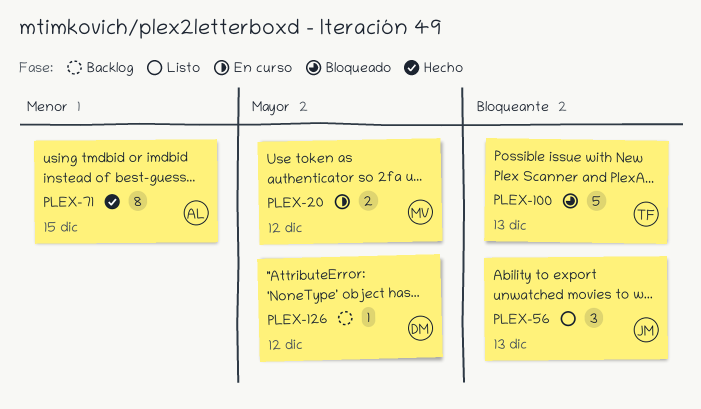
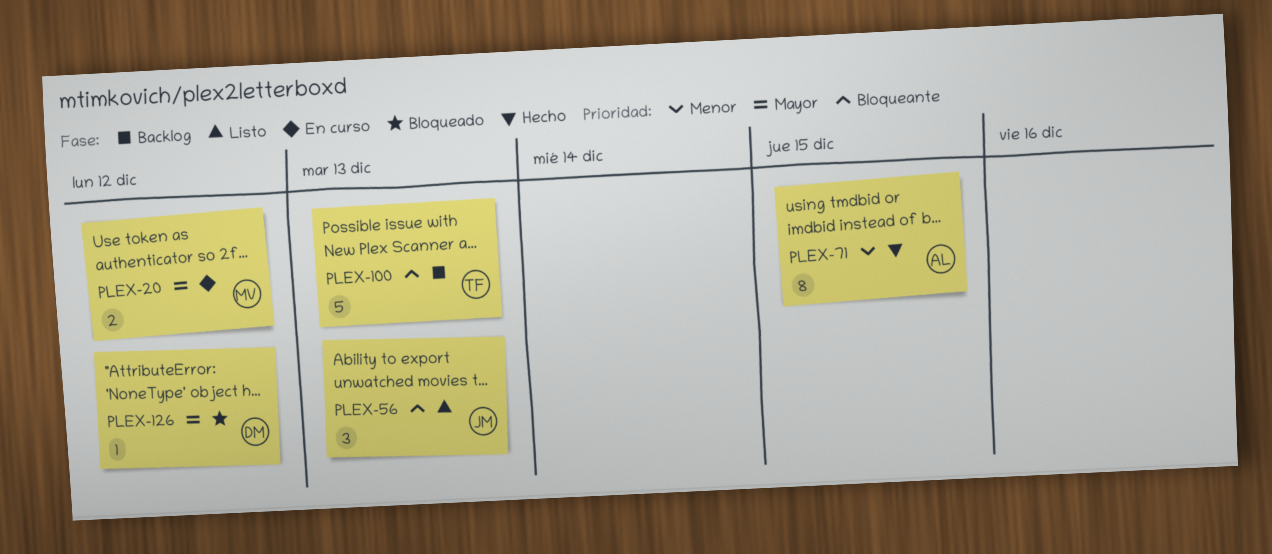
PLEX-100, status: Bloqueado -> Backlog
PLEX-126, status: Backlog -> Bloqueado

